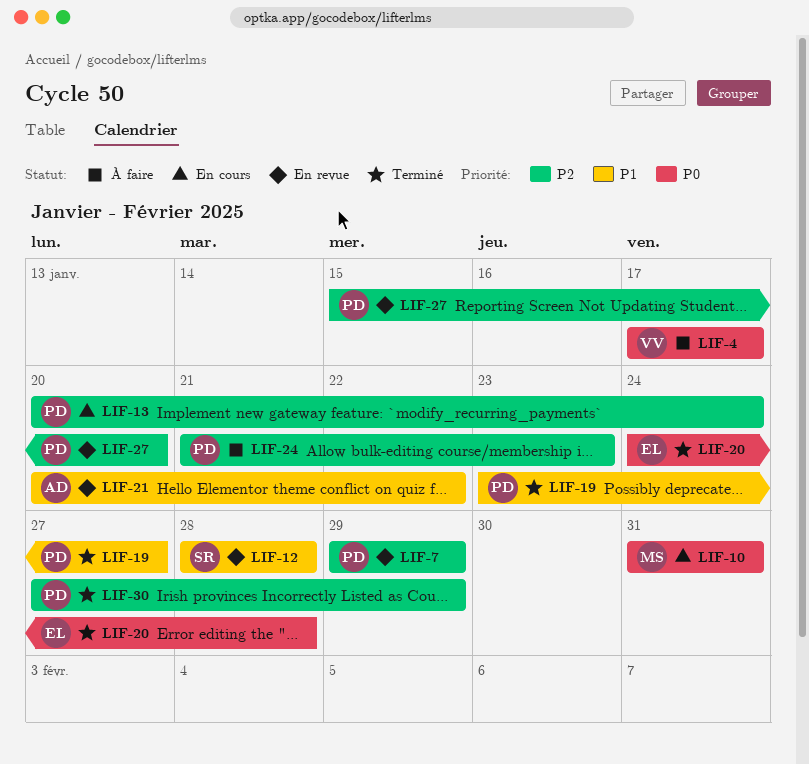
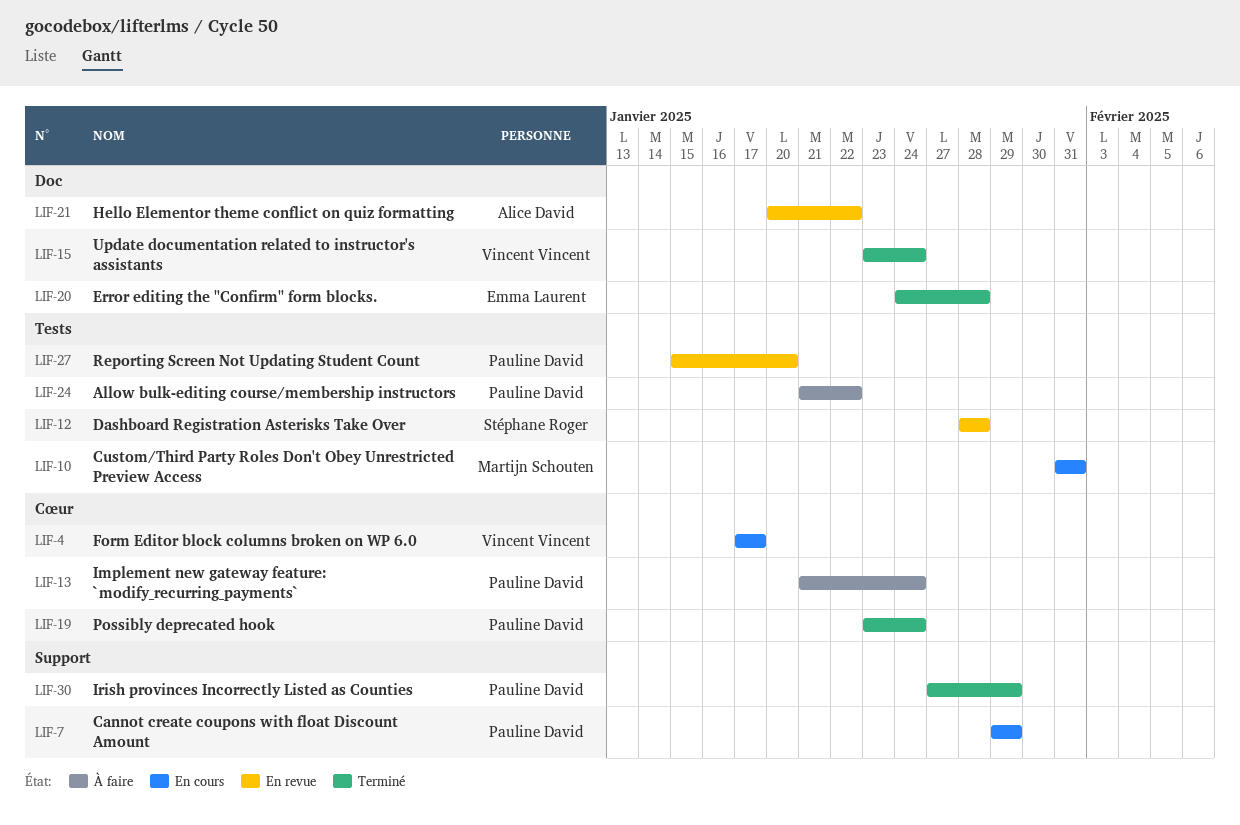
LIF-4, status: À faire -> En cours
LIF-7, status: En revue -> En cours
LIF-13, status: En cours -> À faire
LIF-13, start: Jan 20 -> Jan 21
LIF-15: none -> present
LIF-19, due: Jan 27 -> Jan 24
LIF-24, due: Jan 23 -> Jan 22

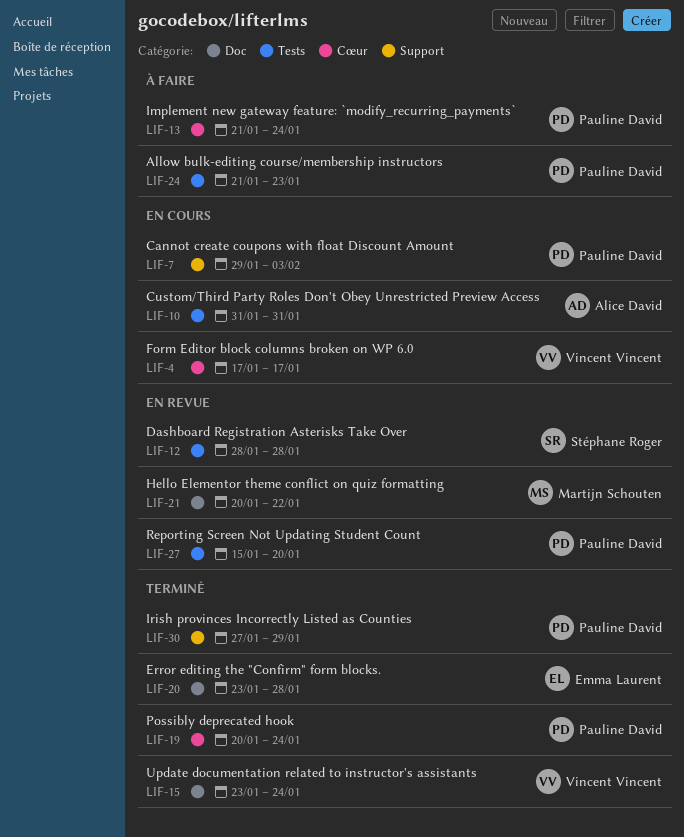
LIF-7, due: Jan 29 -> Feb 3
LIF-10, owner: Martijn Schouten -> Alice David
LIF-19, start: Jan 23 -> Jan 20
LIF-20, start: Jan 24 -> Jan 23
LIF-21, owner: Alice David -> Martijn Schouten
LIF-24, due: Jan 22 -> Jan 23

